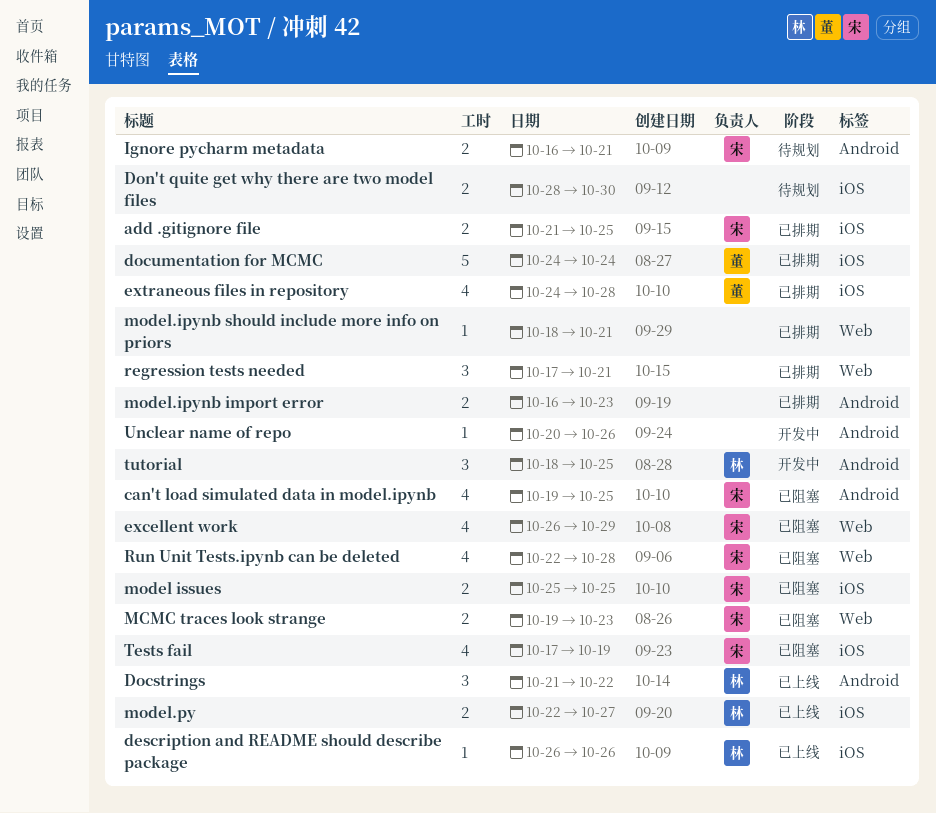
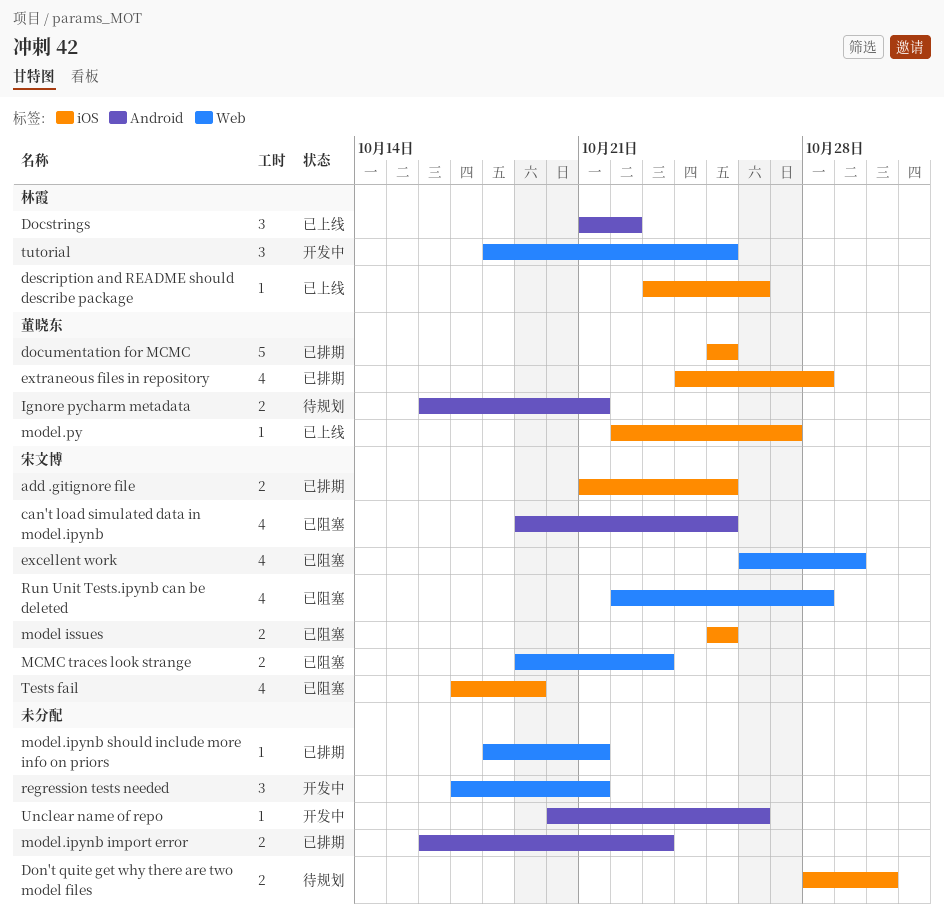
description and README should describe package, start: Oct 26 -> Oct 23
documentation for MCMC, start: Oct 24 -> Oct 25
documentation for MCMC, due: Oct 24 -> Oct 25
Ignore pycharm metadata, owner: 宋文博 -> 董晓东
model.py, owner: 林霞 -> 董晓东
model.py, estimate: 2 -> 1
regression tests needed, status: 已排期 -> 开发中
tutorial, label: Android -> Web

